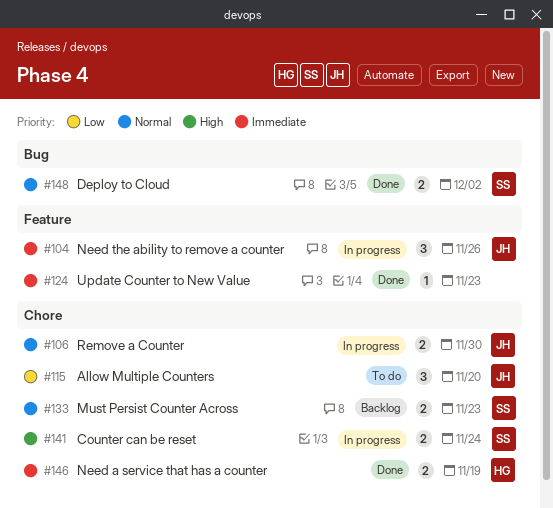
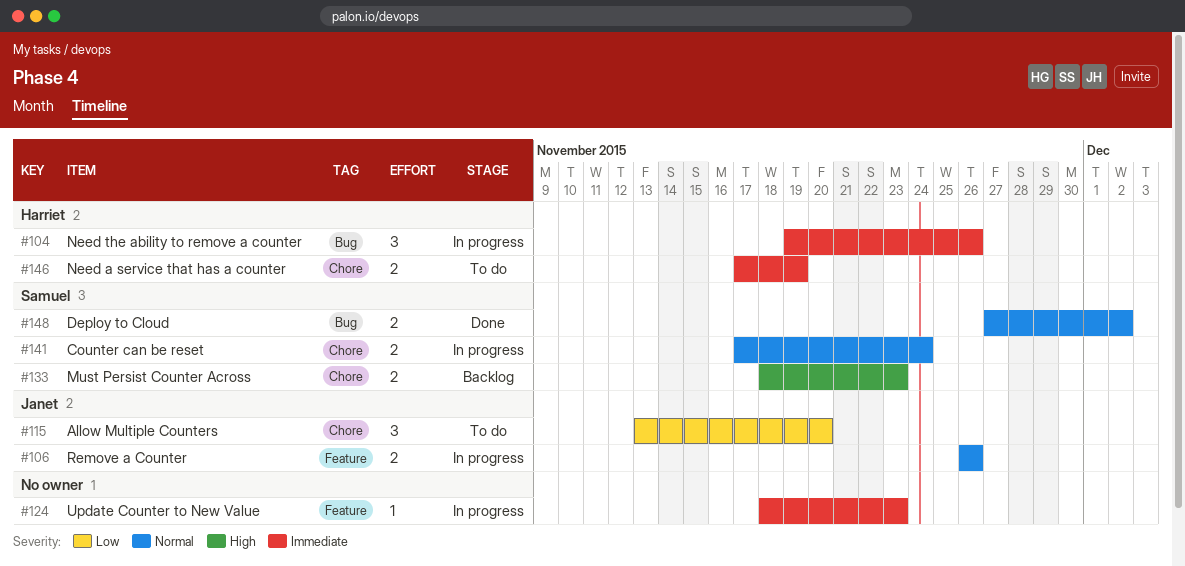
#104, owner: Janet -> Harriet
#104, label: Feature -> Bug
#106, label: Chore -> Feature
#106, due: Nov 30 -> Nov 26
#124, status: Done -> In progress
#133, priority: Normal -> High
#141, priority: High -> Normal
#146, status: Done -> To do

